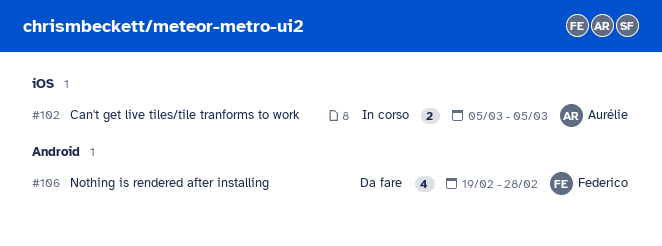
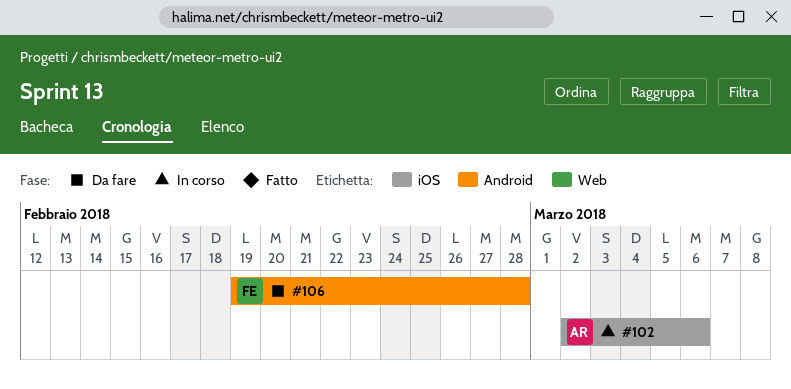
#102, start: Mar 5 -> Mar 2
#102, due: Mar 5 -> Mar 6

